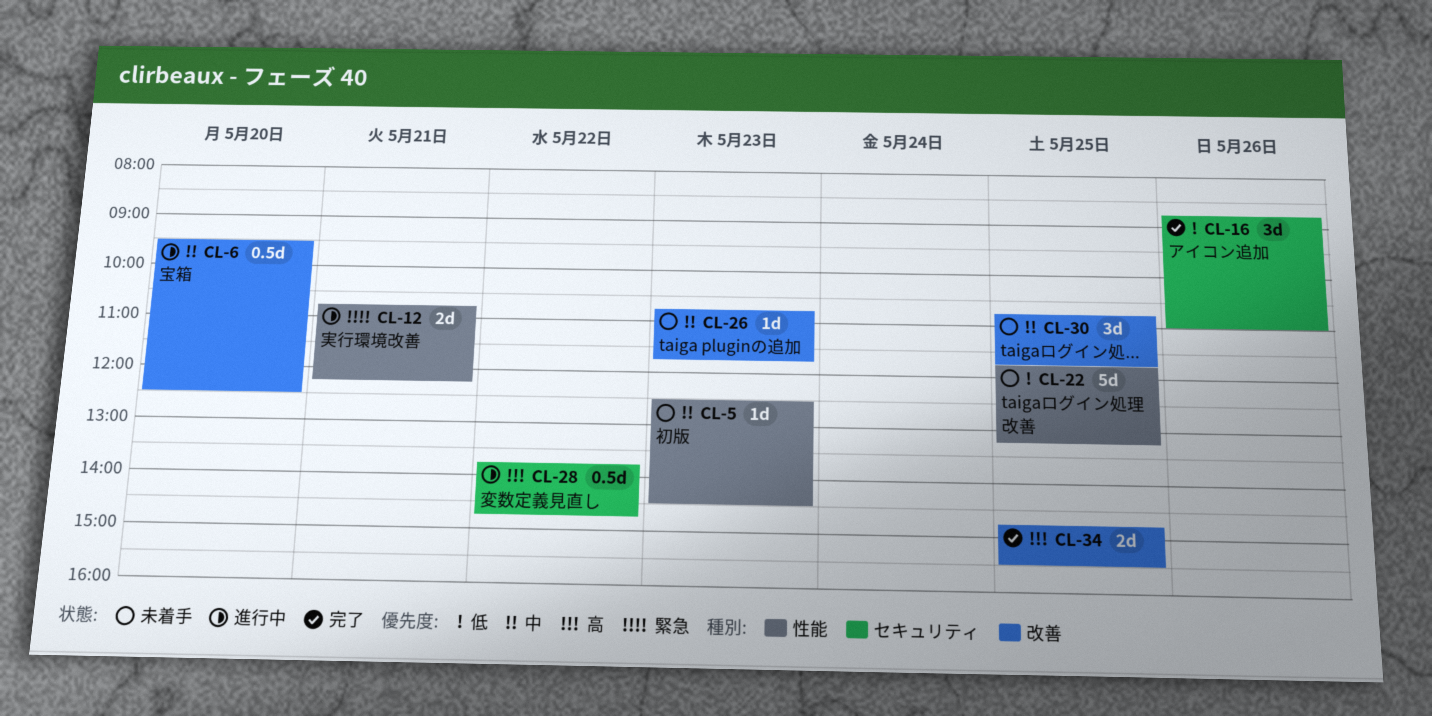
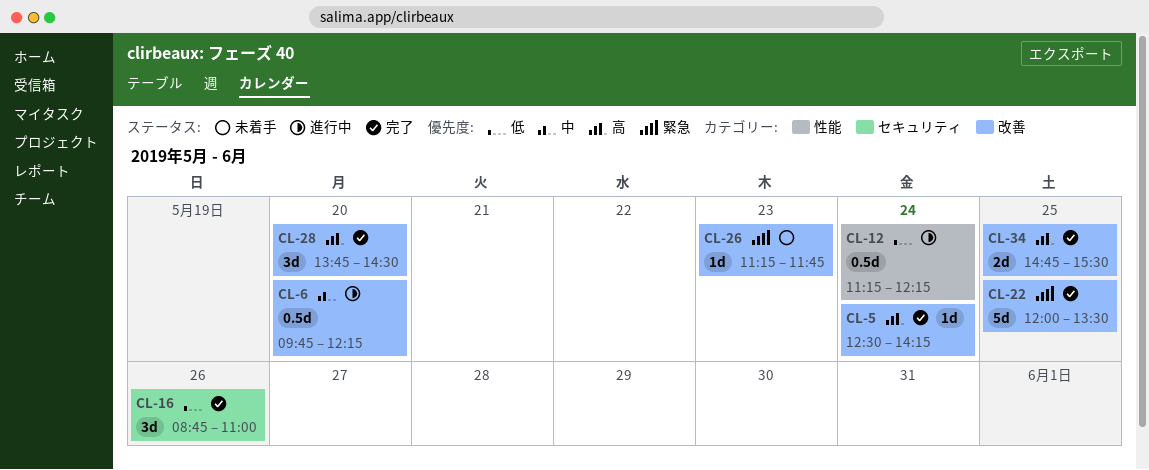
CL-5, status: 未着手 -> 完了
CL-5, priority: 中 -> 高
CL-5, label: 性能 -> 改善
CL-5, day: May 23 -> May 24
CL-5, ends: 14:30 -> 14:15
CL-6, begins: 09:30 -> 09:45
CL-6, ends: 12:30 -> 12:15
CL-12, priority: 緊急 -> 低
CL-12, estimate: 2d -> 0.5d
CL-12, day: May 21 -> May 24
CL-12, begins: 10:45 -> 11:15
CL-22, status: 未着手 -> 完了
CL-22, priority: 低 -> 緊急
CL-22, label: 性能 -> 改善
CL-22, begins: 11:45 -> 12:00
CL-22, ends: 13:15 -> 13:30
CL-26, priority: 中 -> 緊急
CL-26, begins: 10:45 -> 11:15
CL-28, status: 進行中 -> 完了
CL-28, label: セキュリティ -> 改善
CL-28, estimate: 0.5d -> 3d
CL-28, day: May 22 -> May 20
CL-28, ends: 14:45 -> 14:30
CL-30: present -> none

